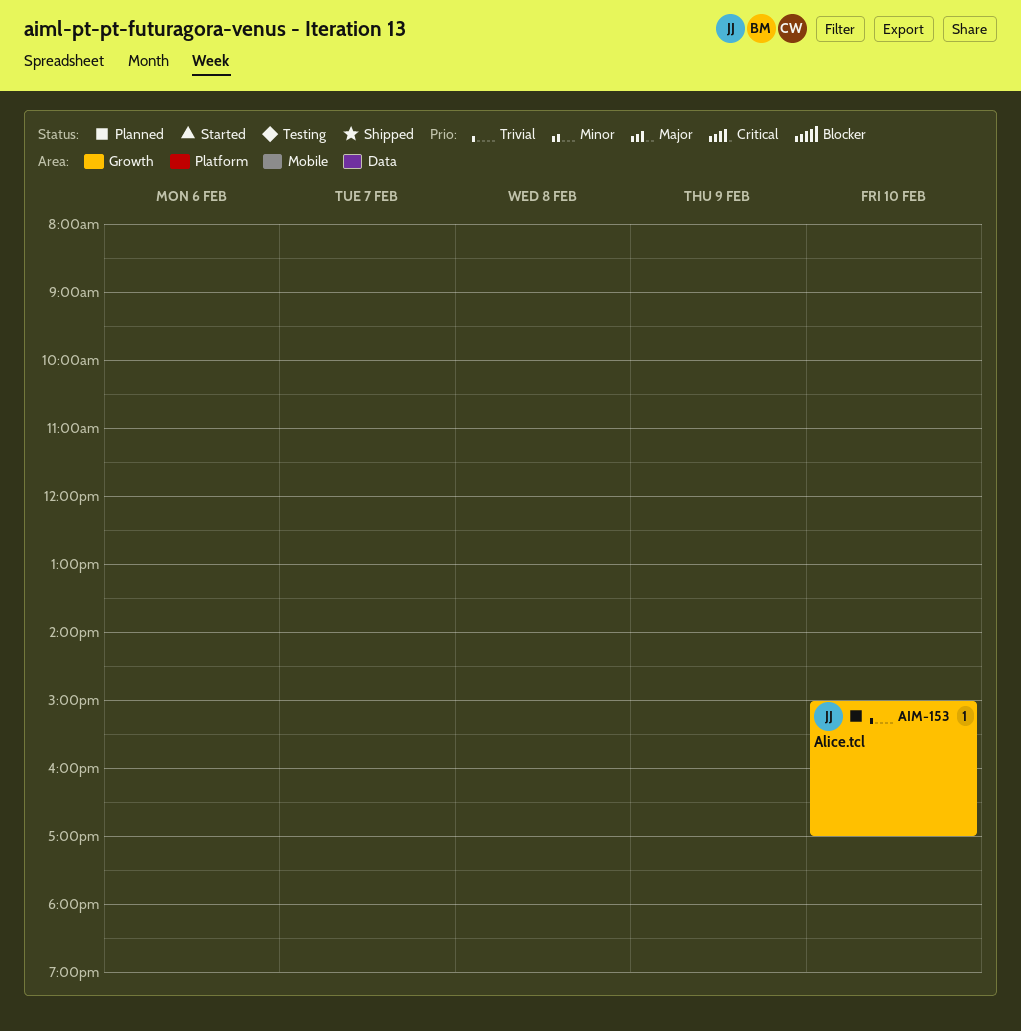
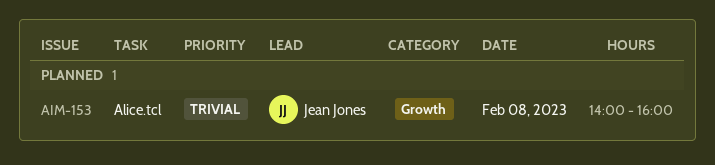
AIM-153, day: Feb 10 -> Feb 8
AIM-153, begins: 15:00 -> 14:00
AIM-153, ends: 17:00 -> 16:00

